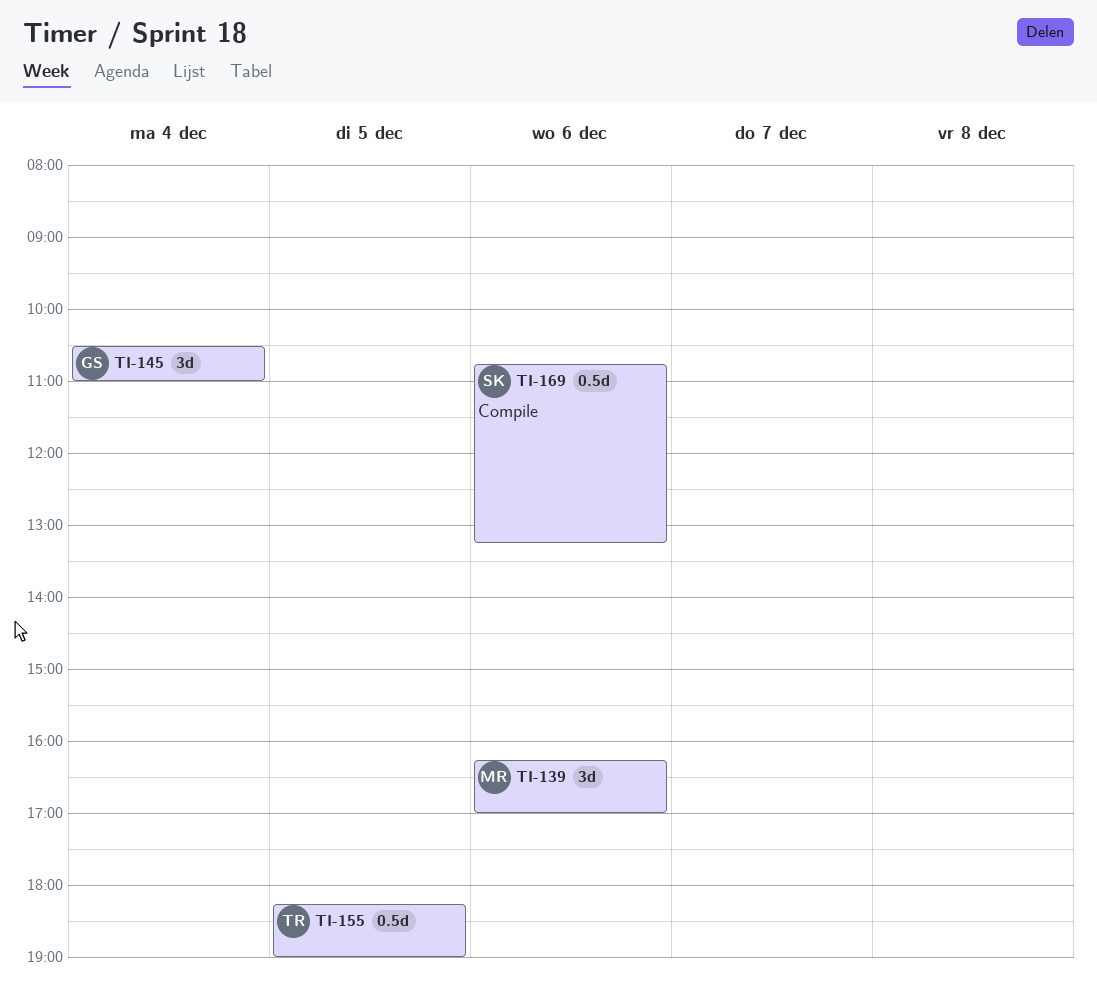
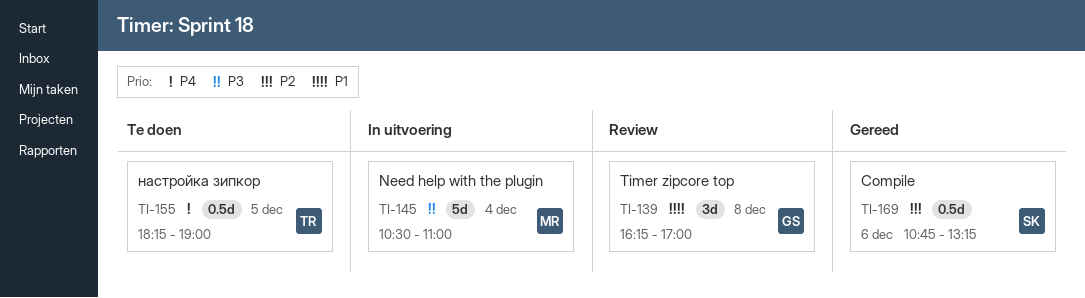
TI-139, owner: MR -> GS
TI-139, day: Dec 6 -> Dec 8
TI-145, owner: GS -> MR
TI-145, estimate: 3d -> 5d

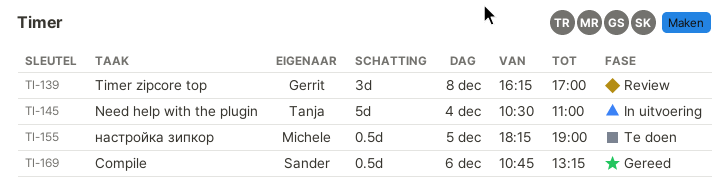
TI-145, owner: Michele -> Tanja
TI-155, owner: Tanja -> Michele

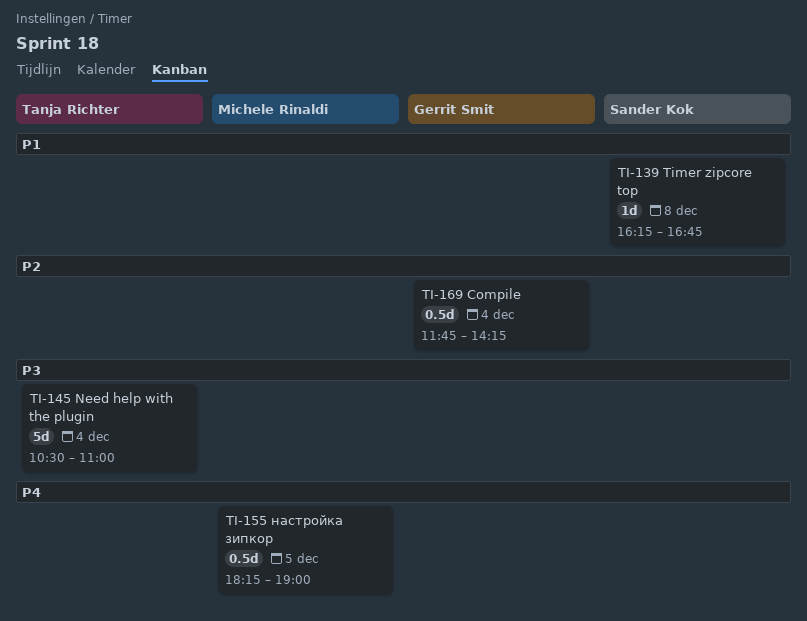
TI-139, owner: Gerrit Smit -> Sander Kok
TI-139, estimate: 3d -> 1d
TI-139, ends: 17:00 -> 16:45
TI-169, owner: Sander Kok -> Gerrit Smit
TI-169, day: Dec 6 -> Dec 4
TI-169, begins: 10:45 -> 11:45
TI-169, ends: 13:15 -> 14:15

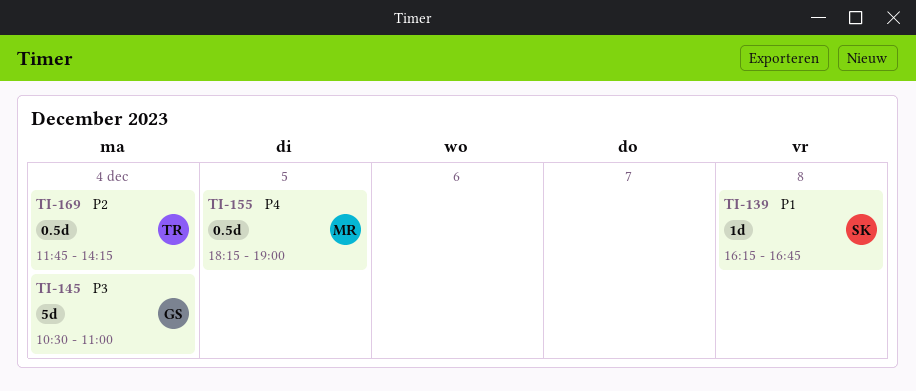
TI-145, owner: Tanja Richter -> Gerrit Smit
TI-169, owner: Gerrit Smit -> Tanja Richter

